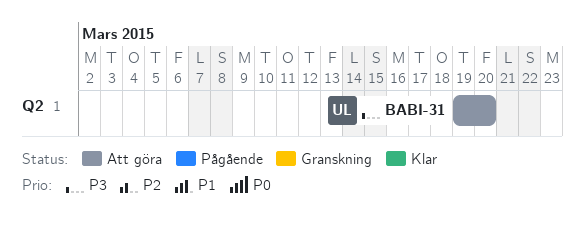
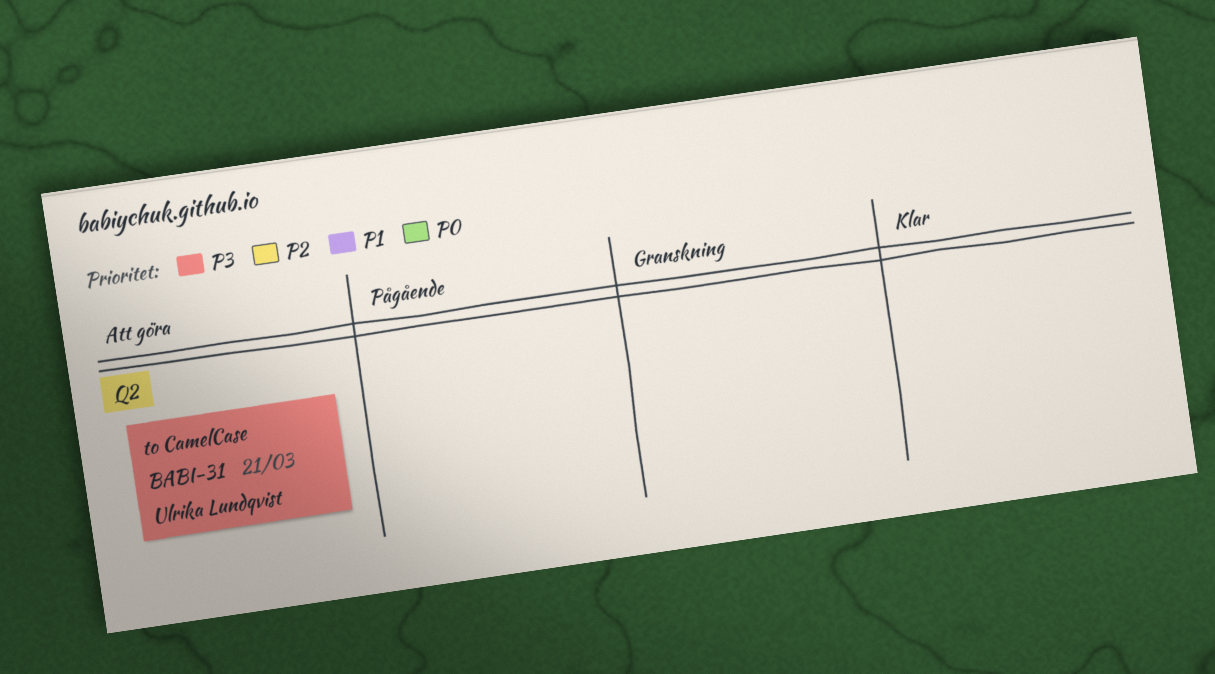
BABI-31, due: Mar 20 -> Mar 21

